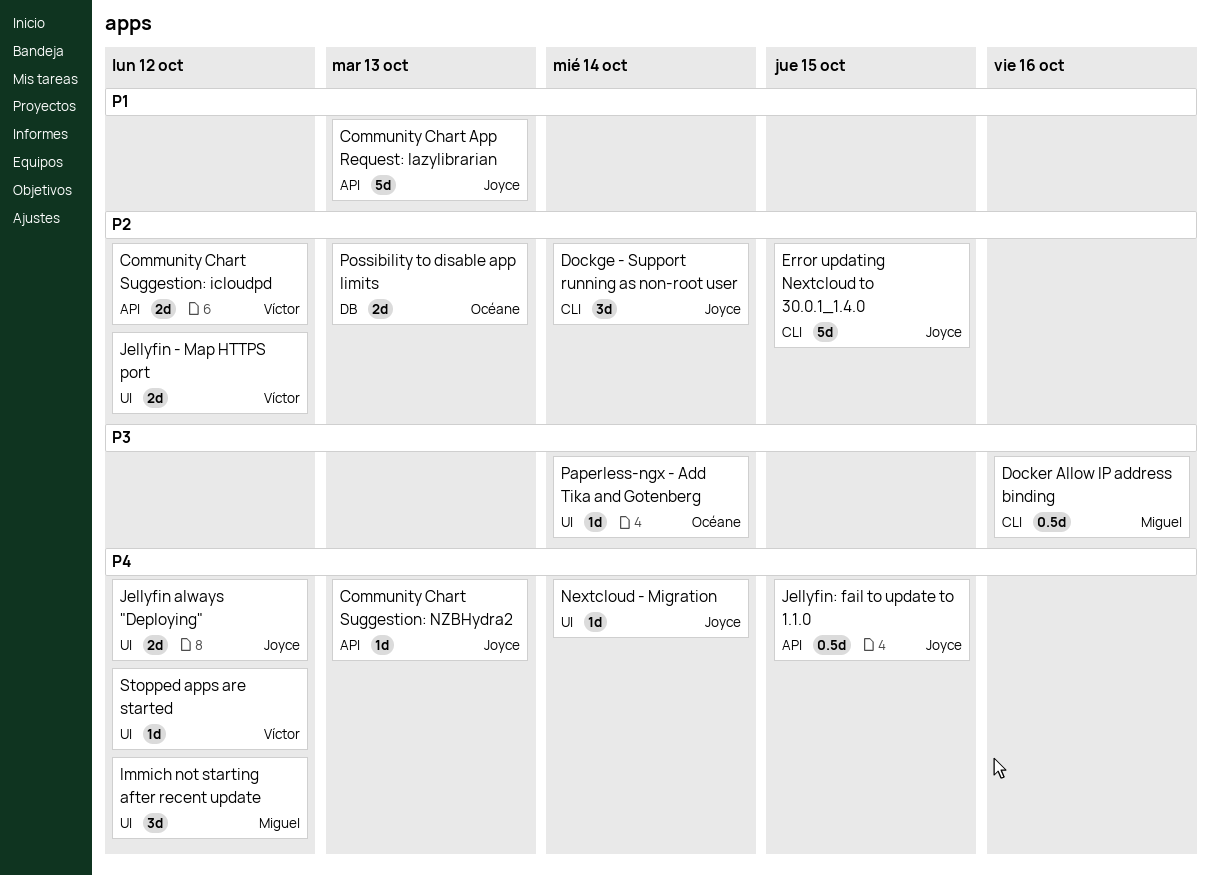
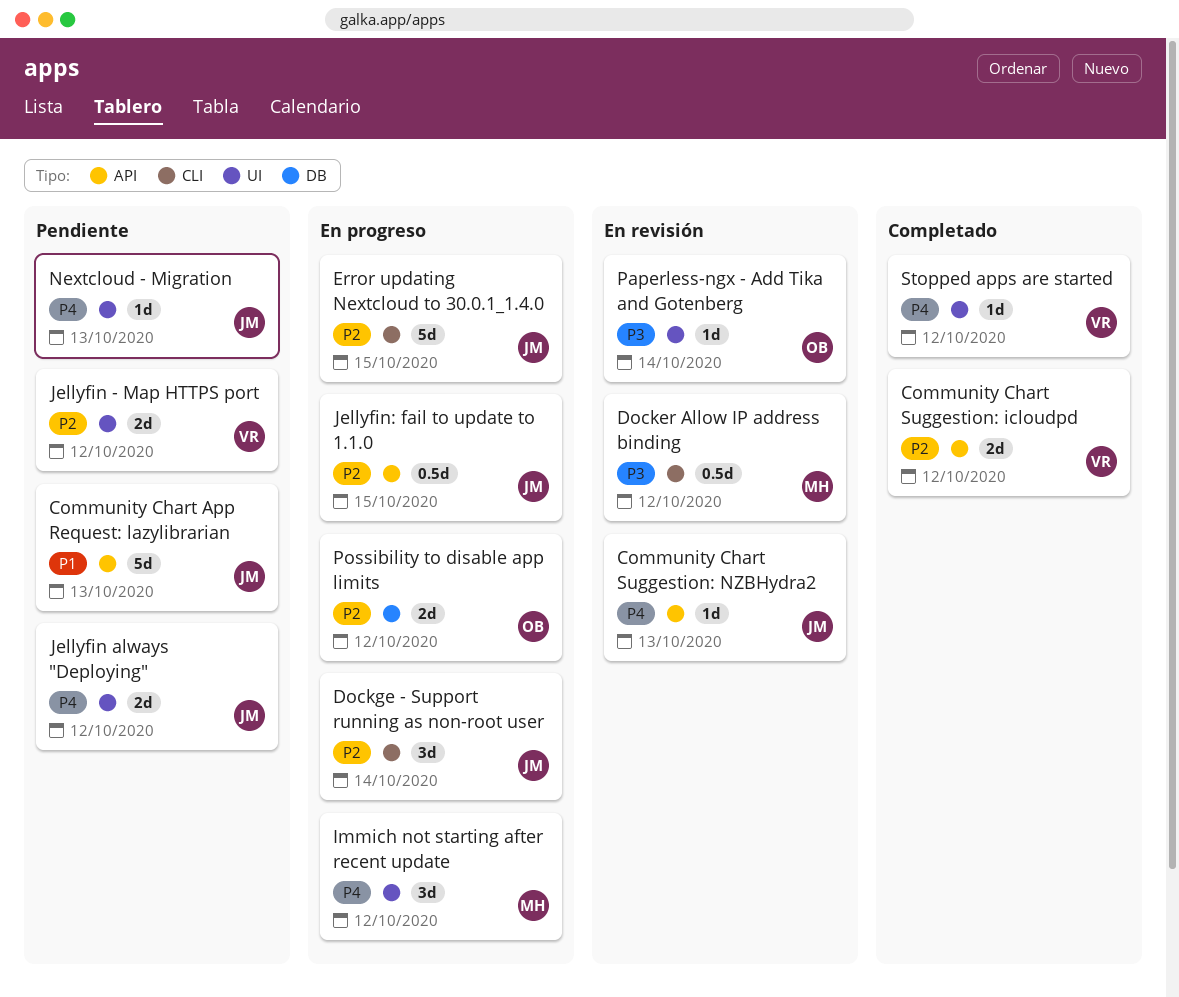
Docker Allow IP address binding, due: Oct 16 -> Oct 12
Jellyfin: fail to update to 1.1.0, priority: P4 -> P2
Nextcloud - Migration, due: Oct 14 -> Oct 13
Possibility to disable app limits, due: Oct 13 -> Oct 12

